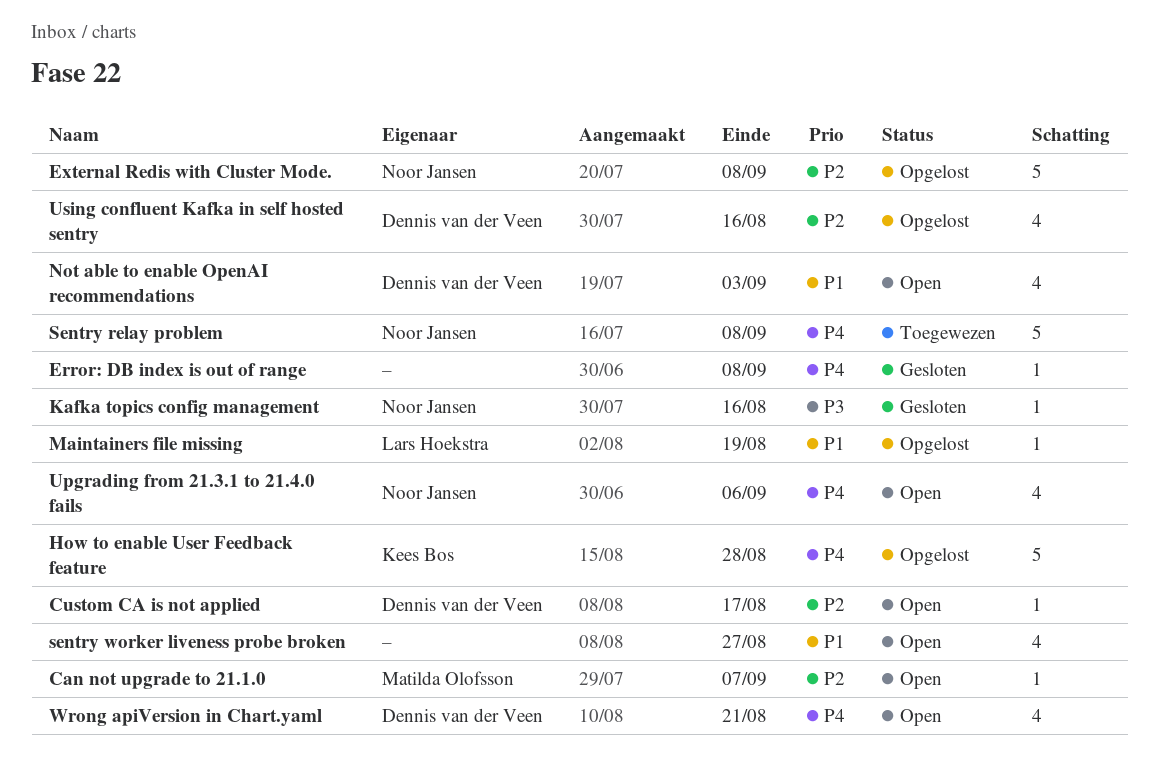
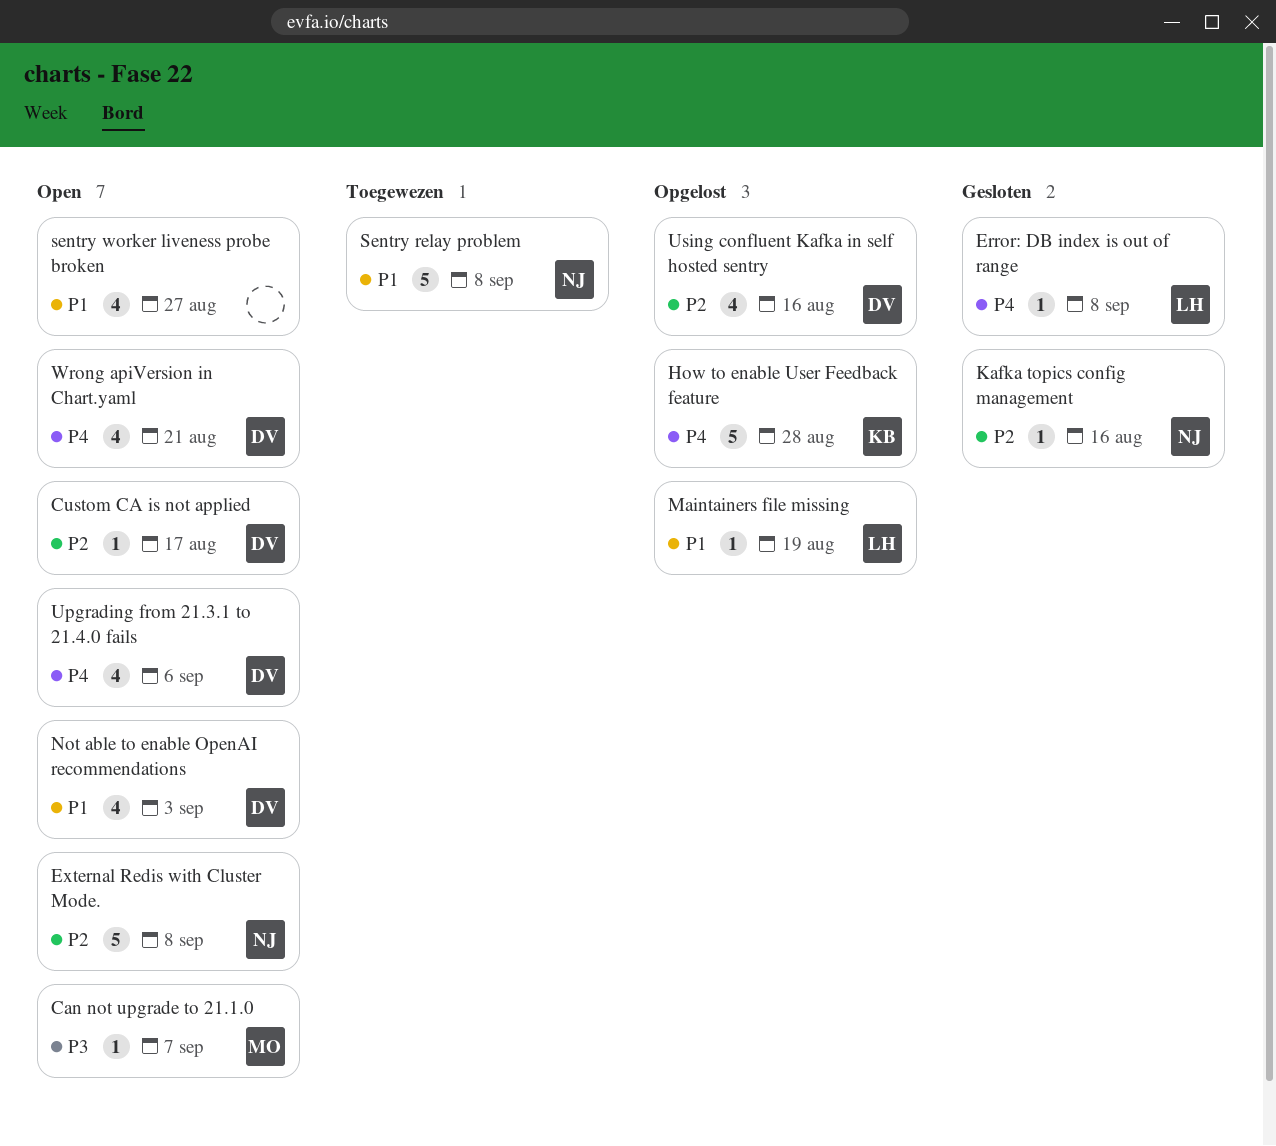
Can not upgrade to 21.1.0, priority: P2 -> P3
Error: DB index is out of range, owner: none -> Lars Hoekstra
External Redis with Cluster Mode., status: Opgelost -> Open
Kafka topics config management, priority: P3 -> P2
Sentry relay problem, priority: P4 -> P1
Upgrading from 21.3.1 to 21.4.0 fails, owner: Noor Jansen -> Dennis van der Veen

